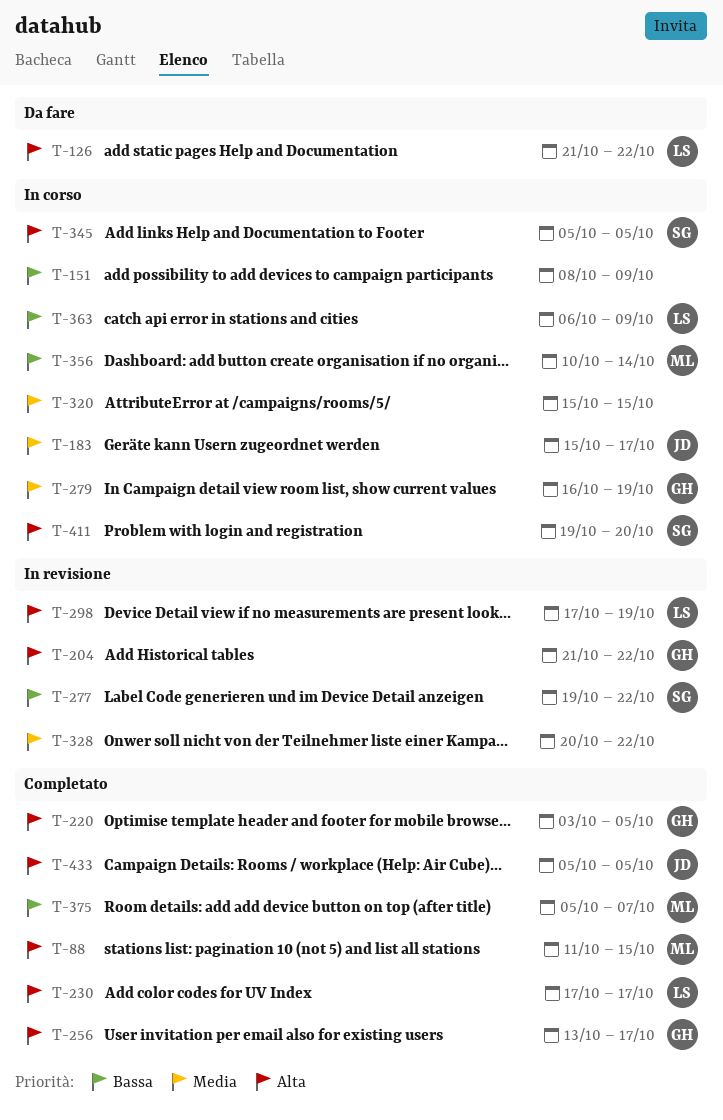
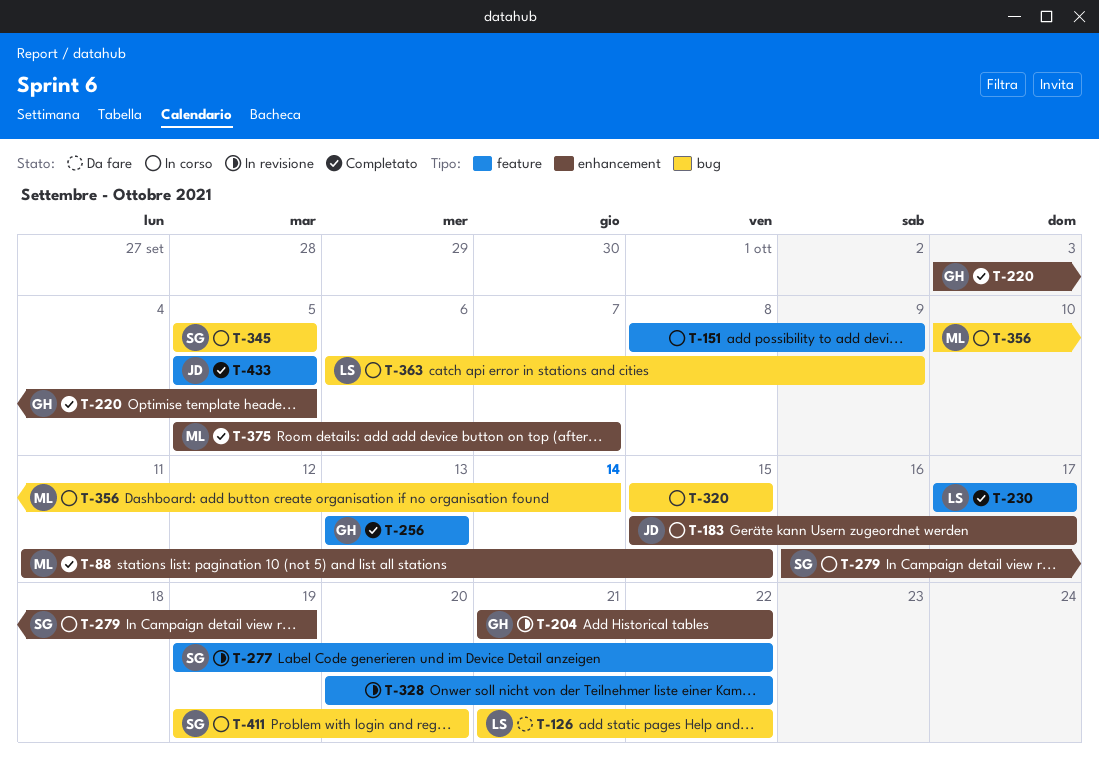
T-256, due: Oct 17 -> Oct 13
T-279, owner: GH -> SG
T-298: present -> none

